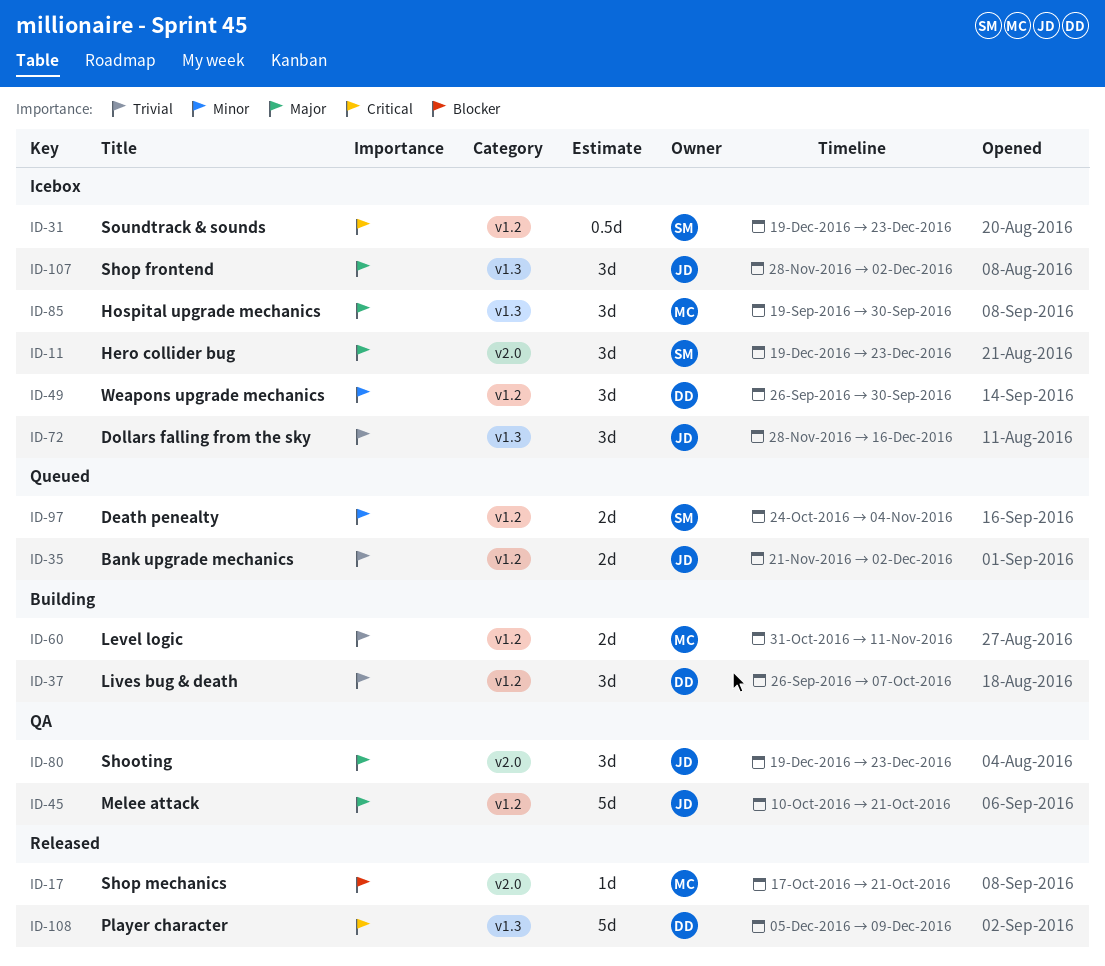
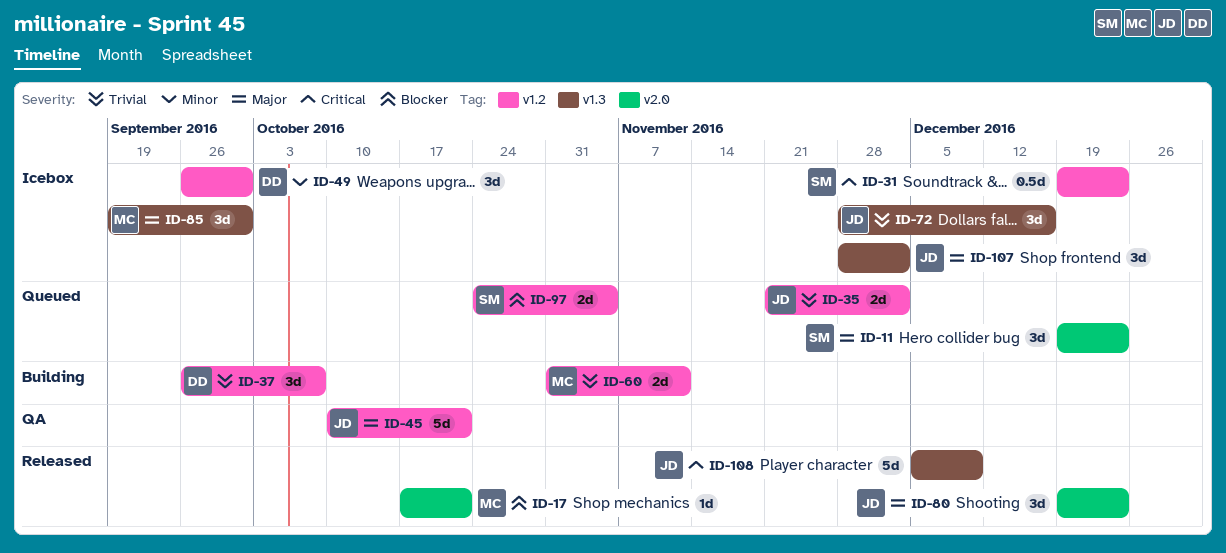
ID-11, status: Icebox -> Queued
ID-80, status: QA -> Released
ID-97, priority: Minor -> Blocker
ID-108, owner: DD -> JD

